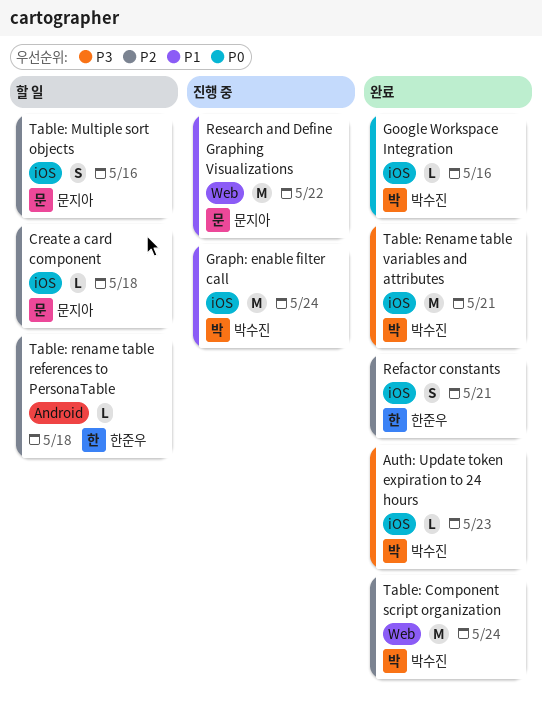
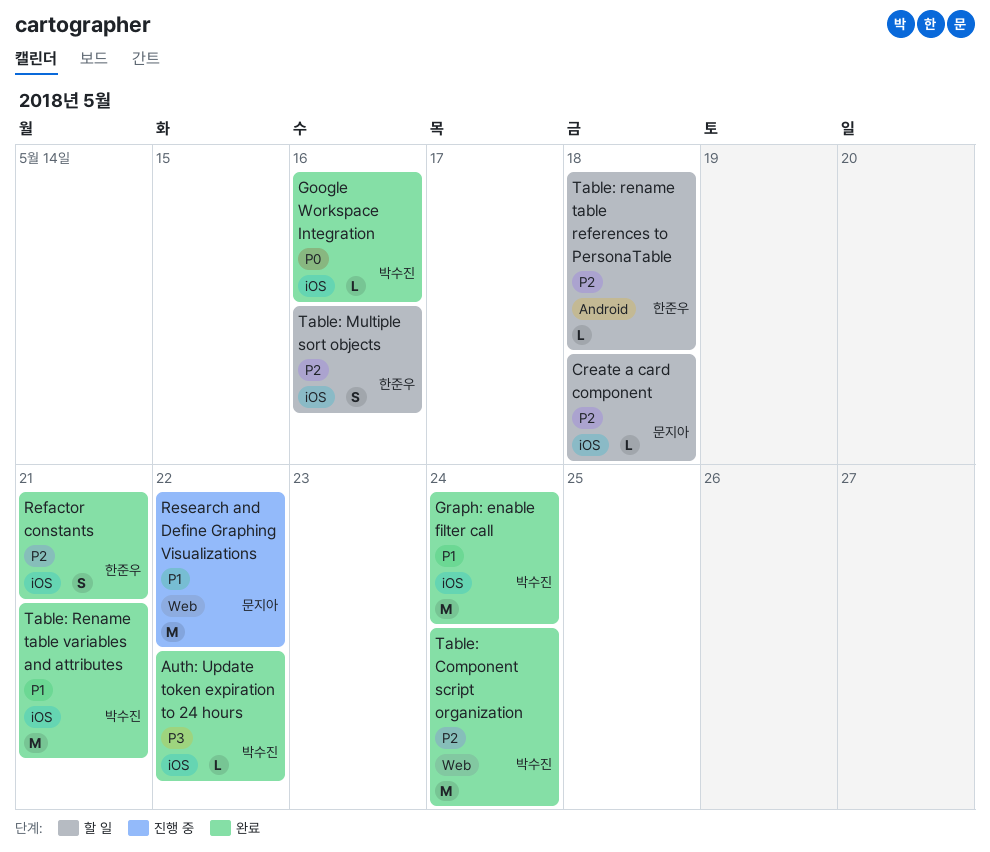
Auth: Update token expiration to 24 hours, due: May 23 -> May 22
Graph: enable filter call, status: 진행 중 -> 완료
Table: Multiple sort objects, owner: 문지아 -> 한준우
Table: Rename table variables and attributes, priority: P3 -> P1

